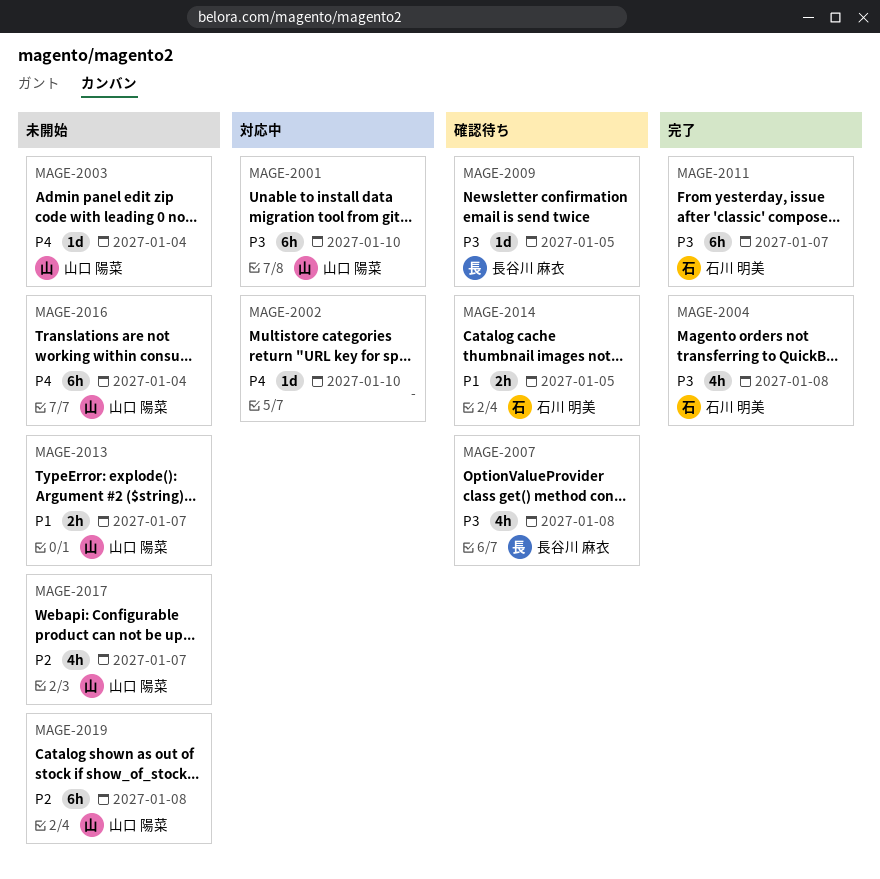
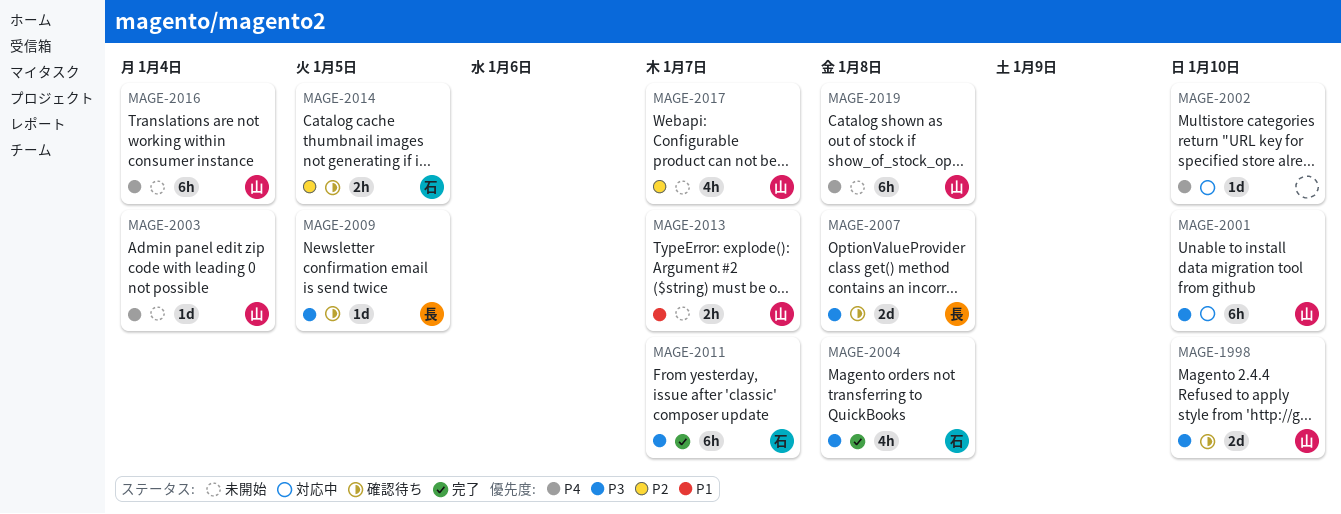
MAGE-1998: none -> present
MAGE-2007, estimate: 4h -> 2d
MAGE-2014, priority: P1 -> P2
MAGE-2019, priority: P2 -> P4

